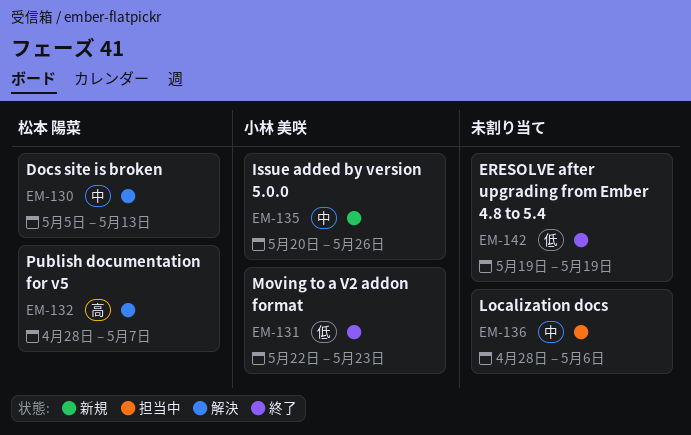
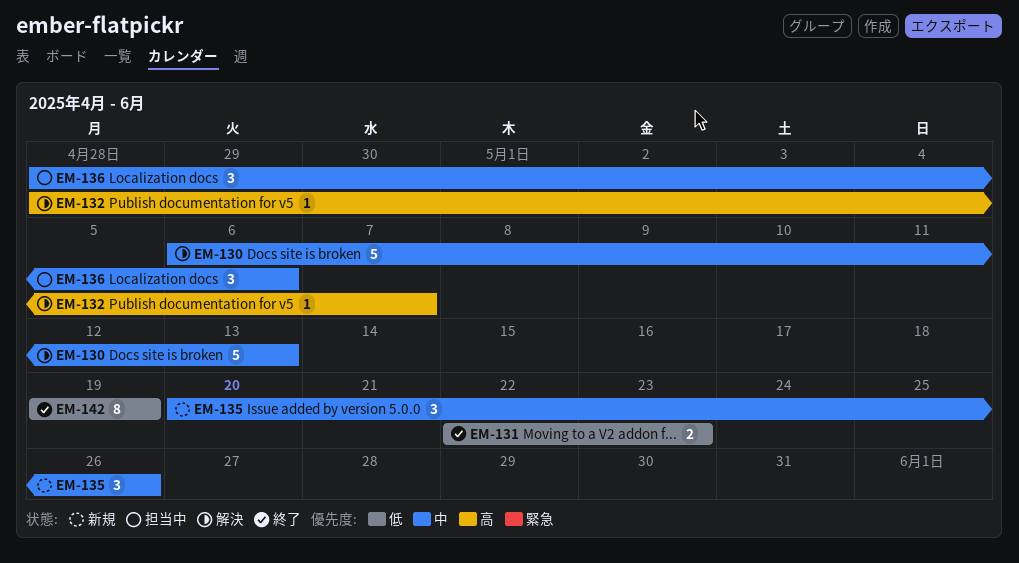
EM-130, start: May 5 -> May 6

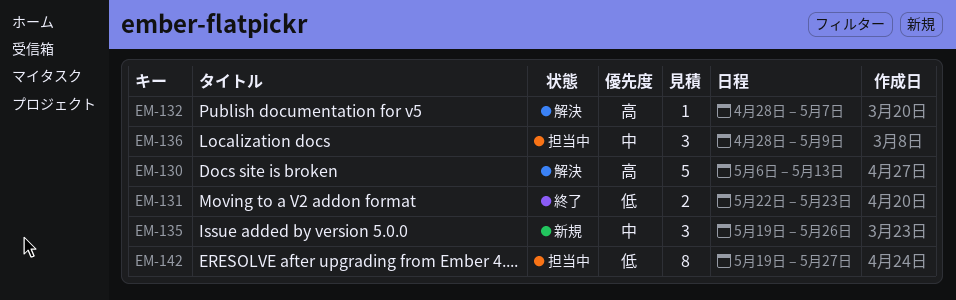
EM-130, priority: 中 -> 高
EM-135, start: May 20 -> May 19
EM-136, due: May 6 -> May 9
EM-142, status: 終了 -> 担当中
EM-142, due: May 19 -> May 27

